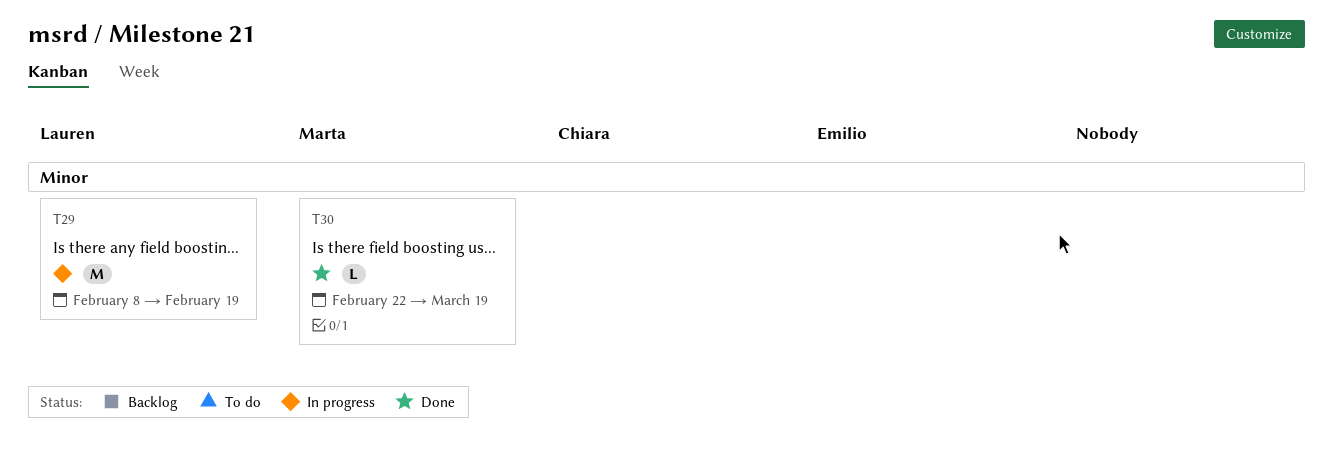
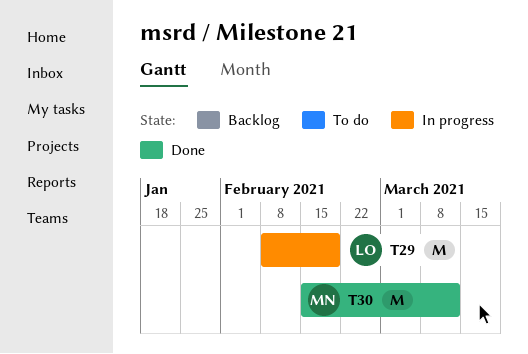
T30, estimate: L -> M
T30, start: Feb 22 -> Feb 15
T30, due: Mar 19 -> Mar 12

